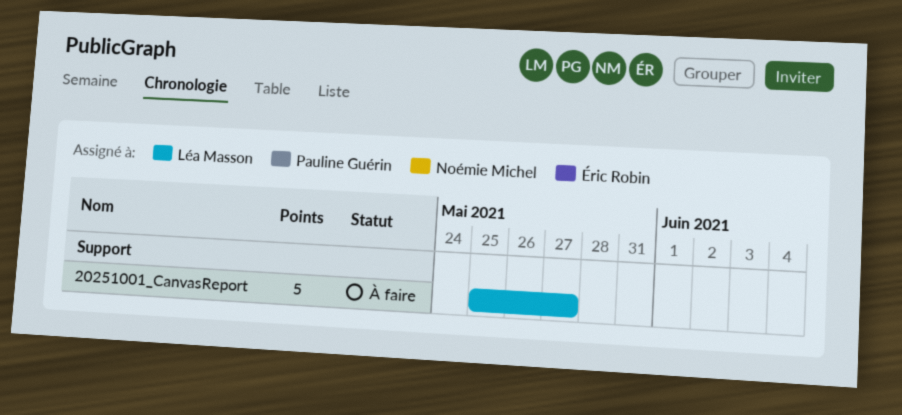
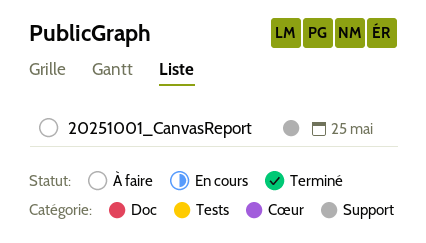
20251001_CanvasReport, due: May 27 -> May 25

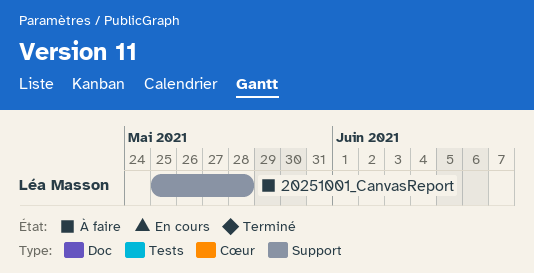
20251001_CanvasReport, due: May 25 -> May 28

